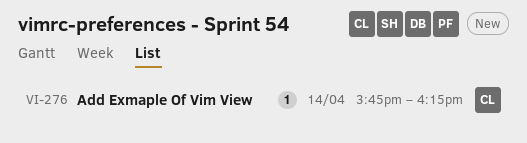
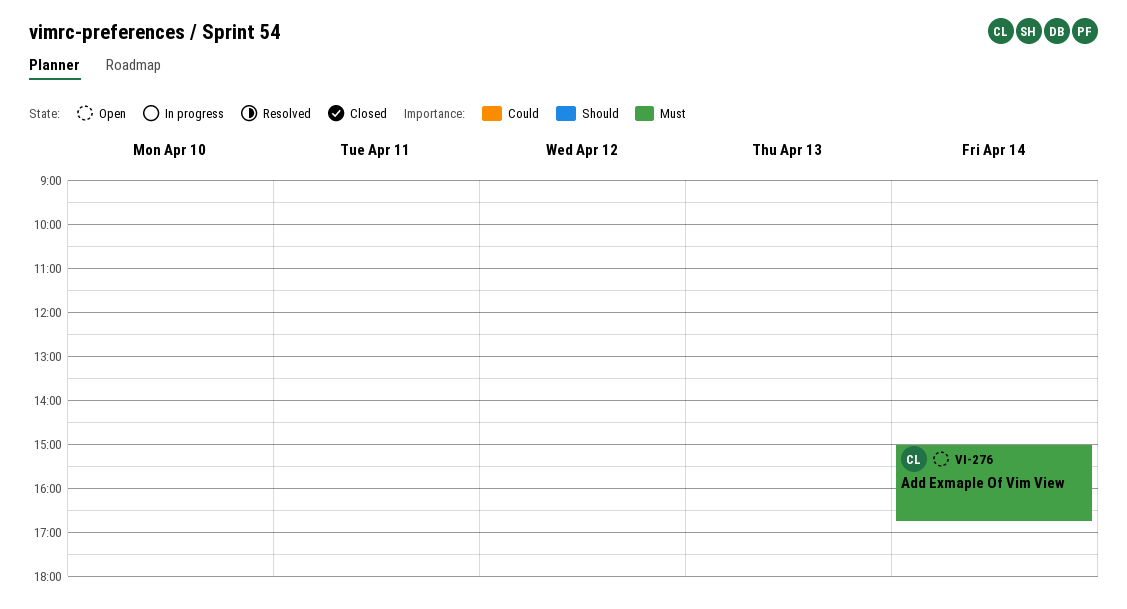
VI-276, begins: 15:45 -> 15:00
VI-276, ends: 16:15 -> 16:45

